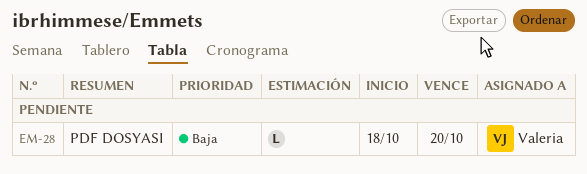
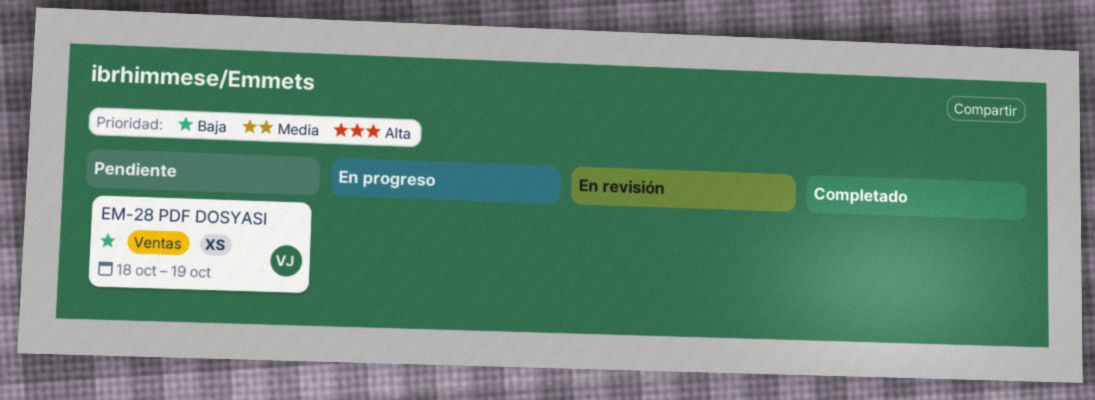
EM-28, estimate: L -> XS
EM-28, due: Oct 20 -> Oct 19

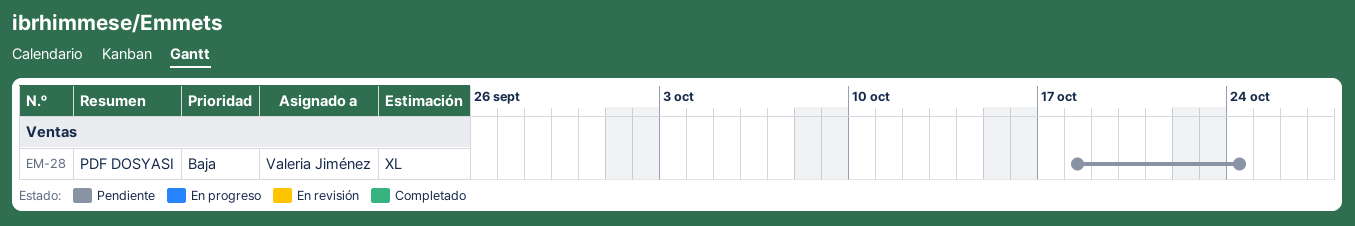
EM-28, estimate: XS -> XL
EM-28, due: Oct 19 -> Oct 24

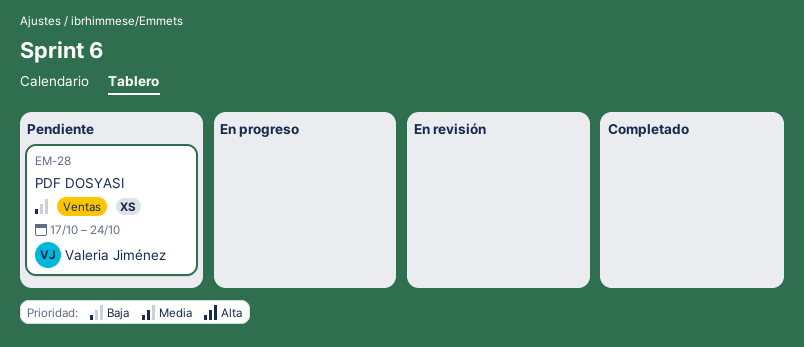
EM-28, estimate: XL -> XS
EM-28, start: Oct 18 -> Oct 17

